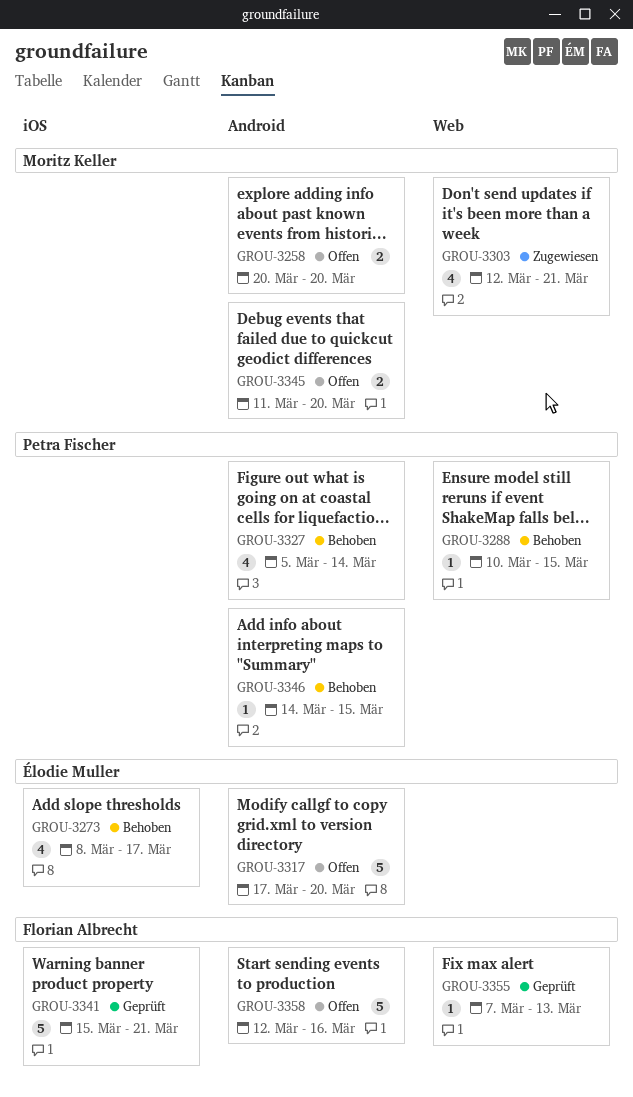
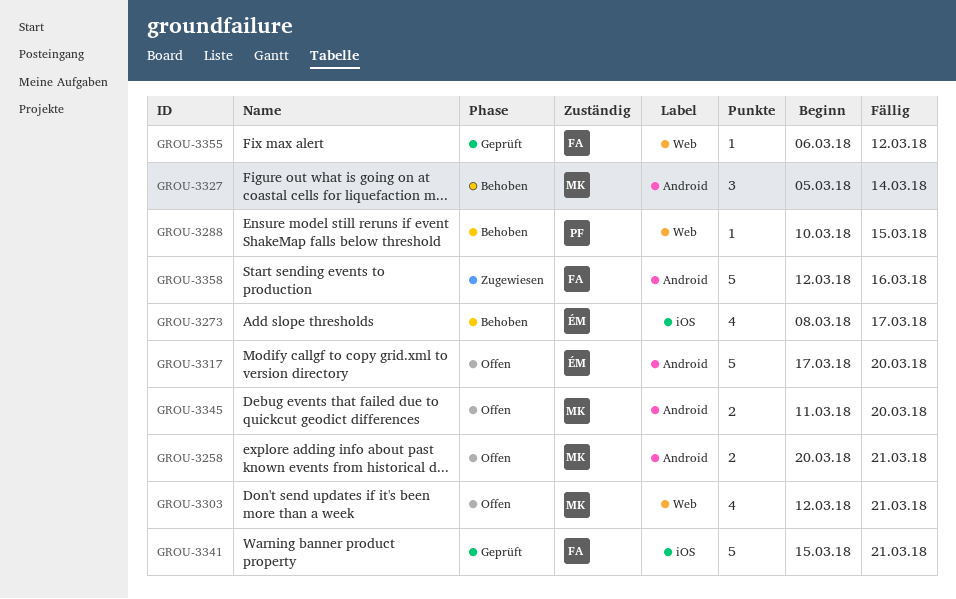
GROU-3258, due: Mar 20 -> Mar 21
GROU-3303, status: Zugewiesen -> Offen
GROU-3327, owner: Petra Fischer -> Moritz Keller
GROU-3327, estimate: 4 -> 3
GROU-3346: present -> none
GROU-3355, start: Mar 7 -> Mar 6
GROU-3355, due: Mar 13 -> Mar 12
GROU-3358, status: Offen -> Zugewiesen

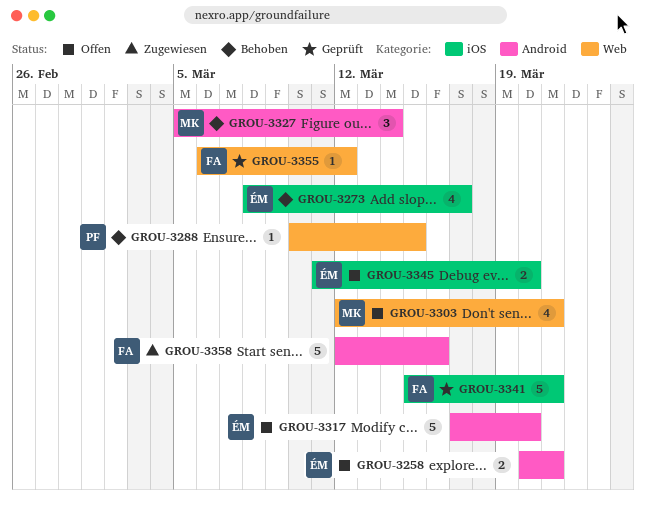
GROU-3258, owner: MK -> ÉM
GROU-3345, owner: MK -> ÉM
GROU-3345, label: Android -> iOS

